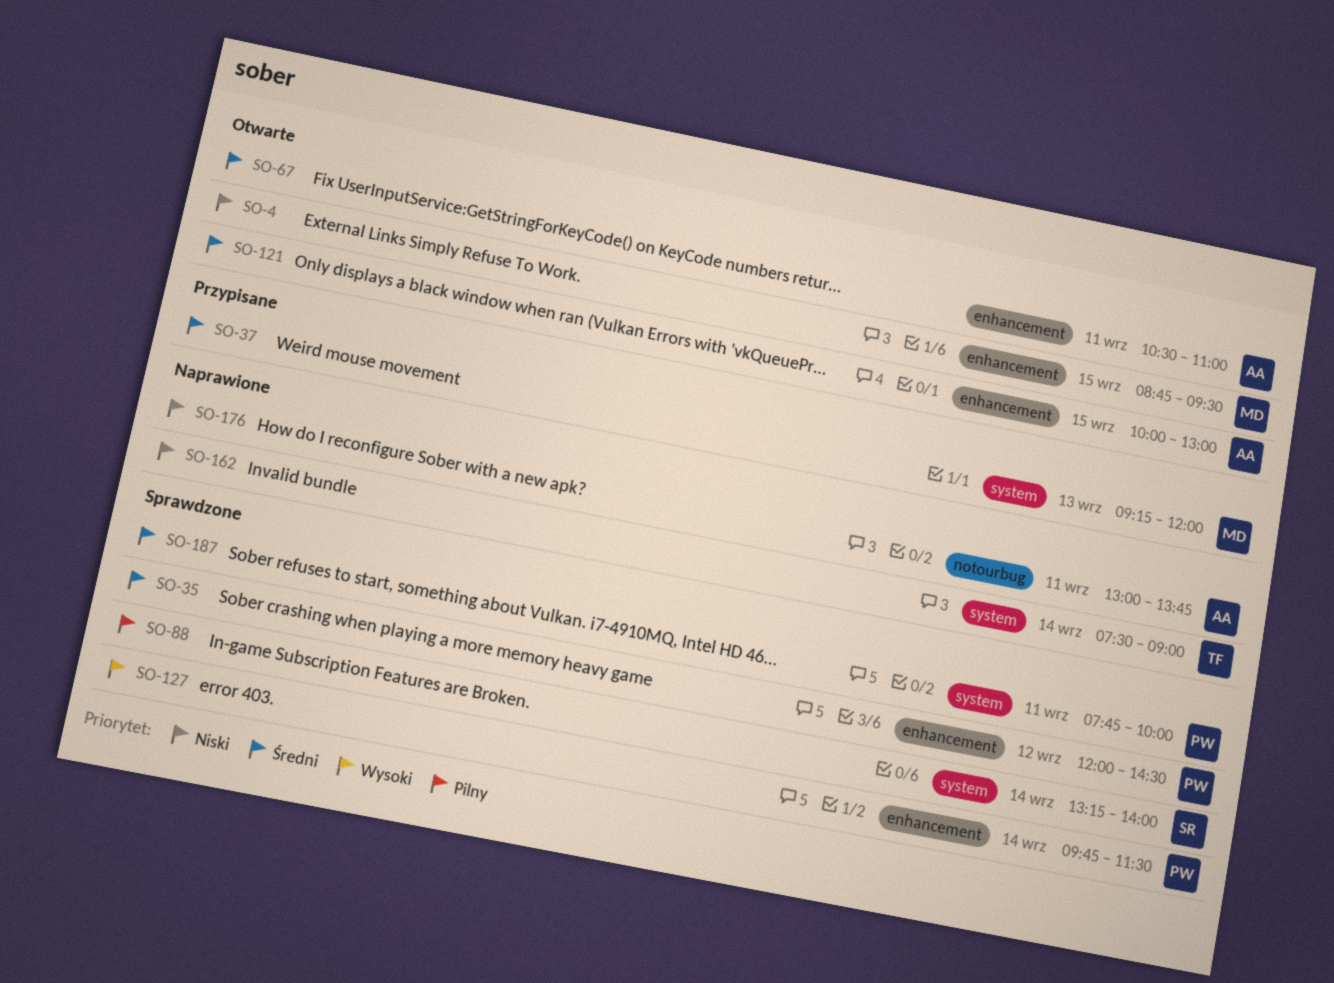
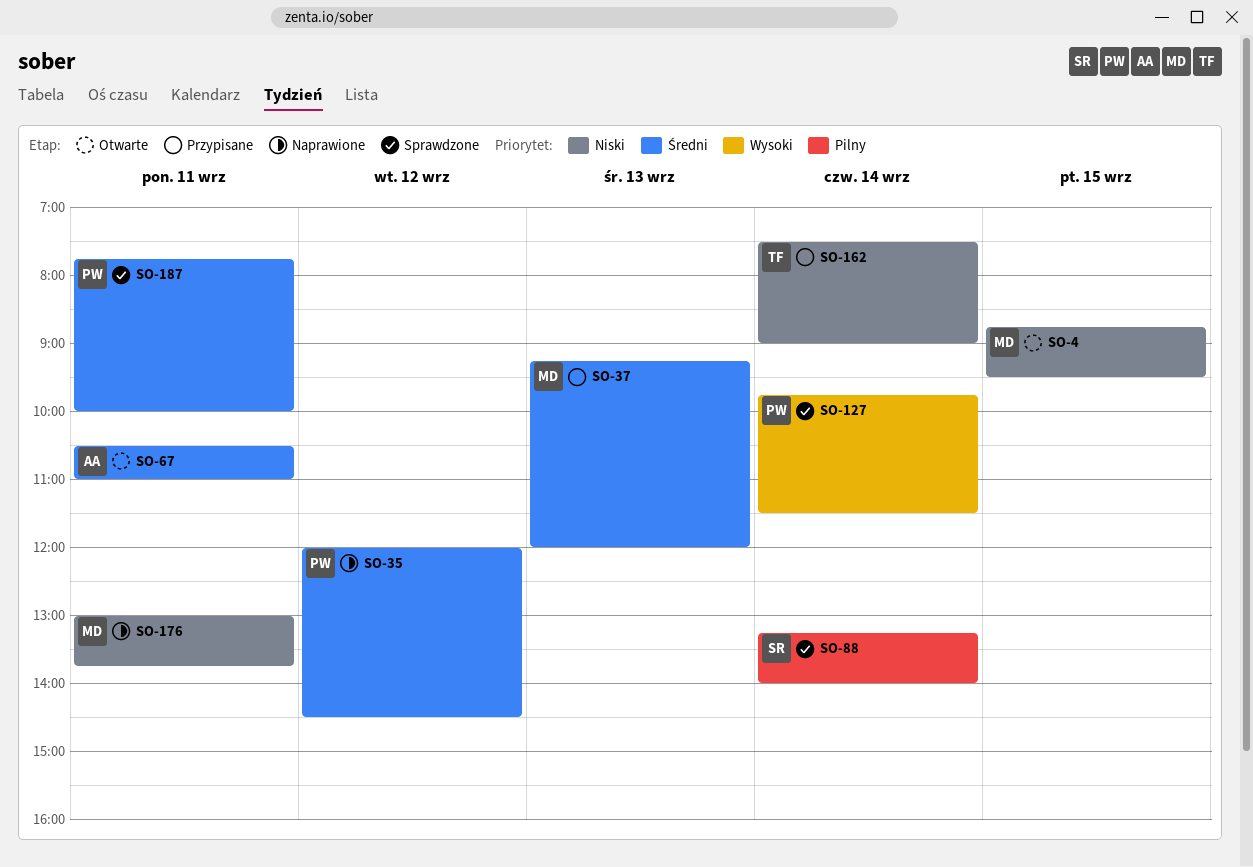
SO-35, status: Sprawdzone -> Naprawione
SO-121: present -> none
SO-162, status: Naprawione -> Przypisane
SO-176, owner: AA -> MD

